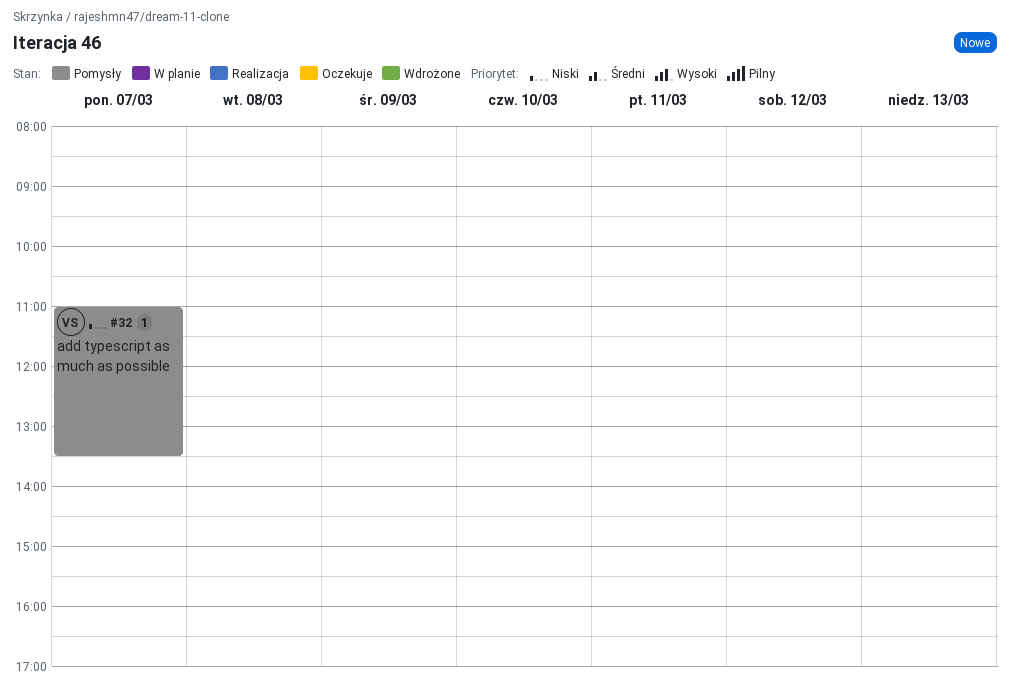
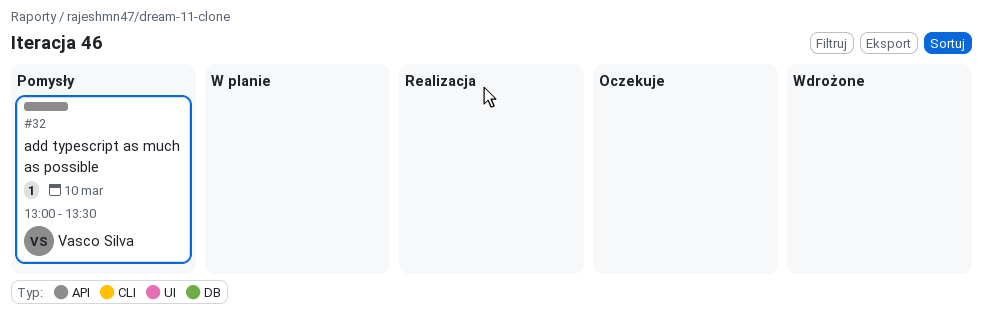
#32, day: Mar 7 -> Mar 10
#32, begins: 11:00 -> 13:00

